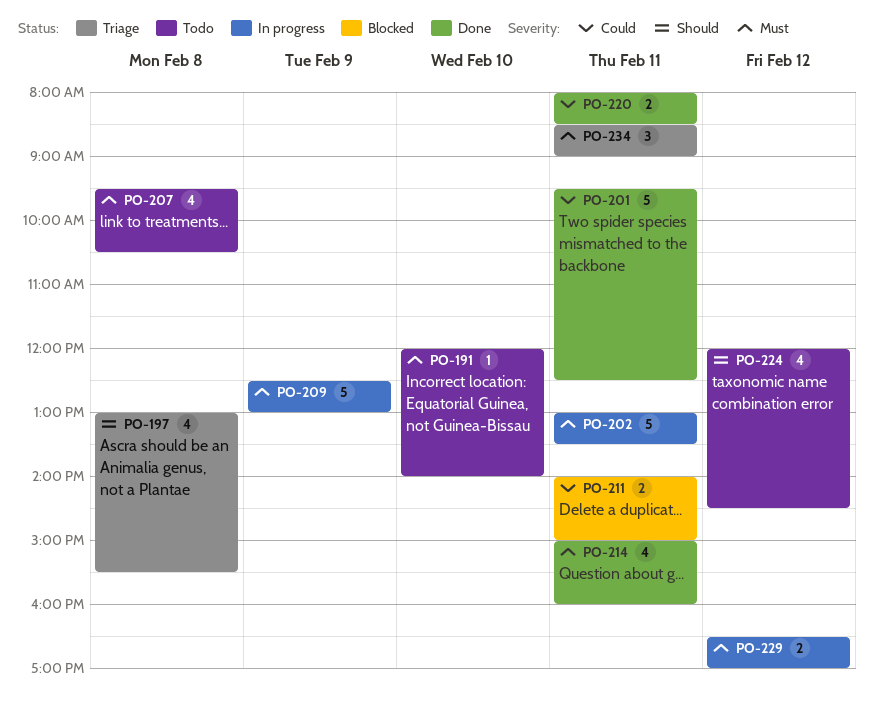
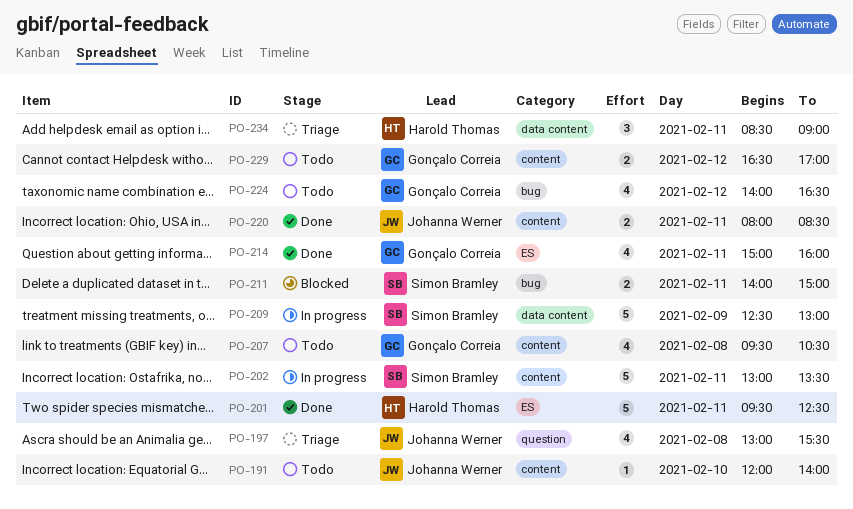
PO-224, begins: 12:00 -> 14:00
PO-224, ends: 14:30 -> 16:30
PO-229, status: In progress -> Todo

